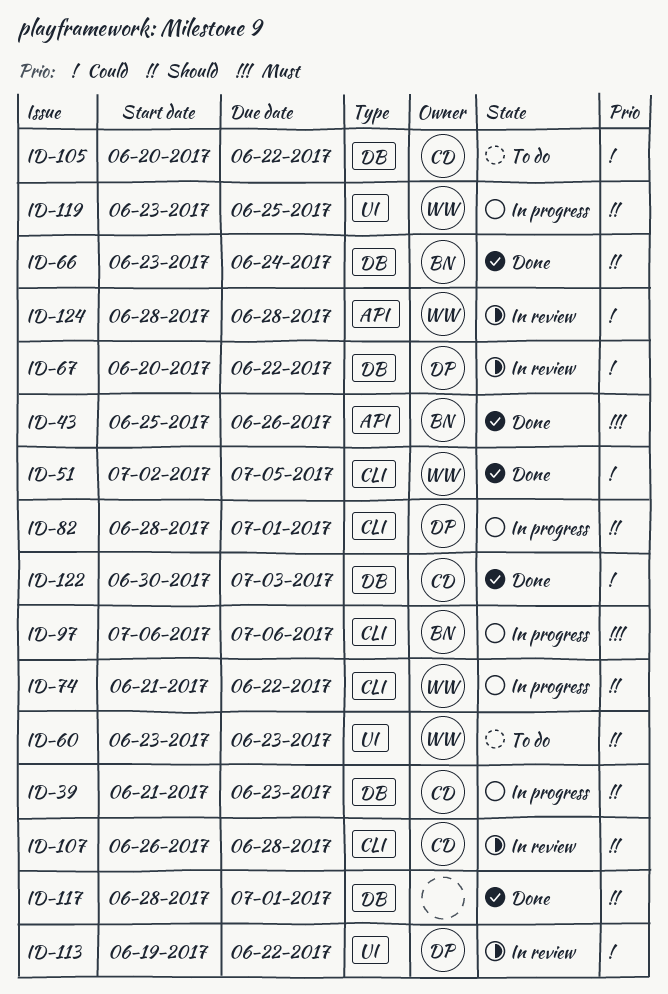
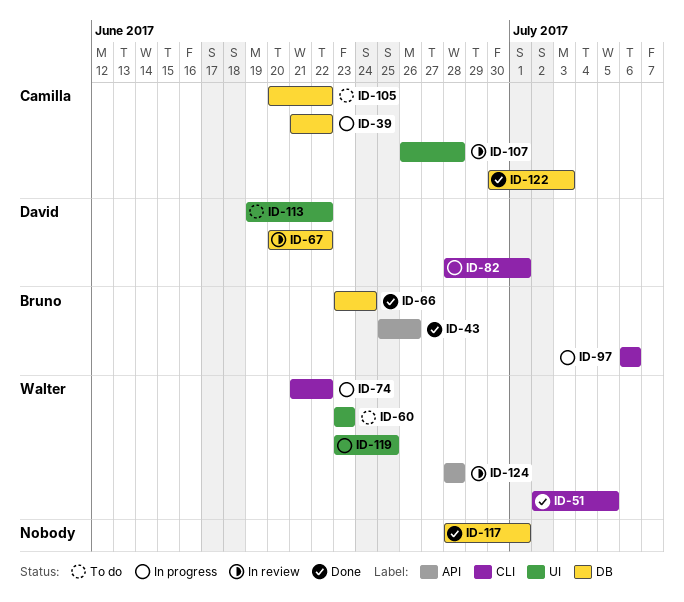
ID-39, due: Jun 23 -> Jun 22
ID-107, label: CLI -> UI
ID-113, status: In review -> To do

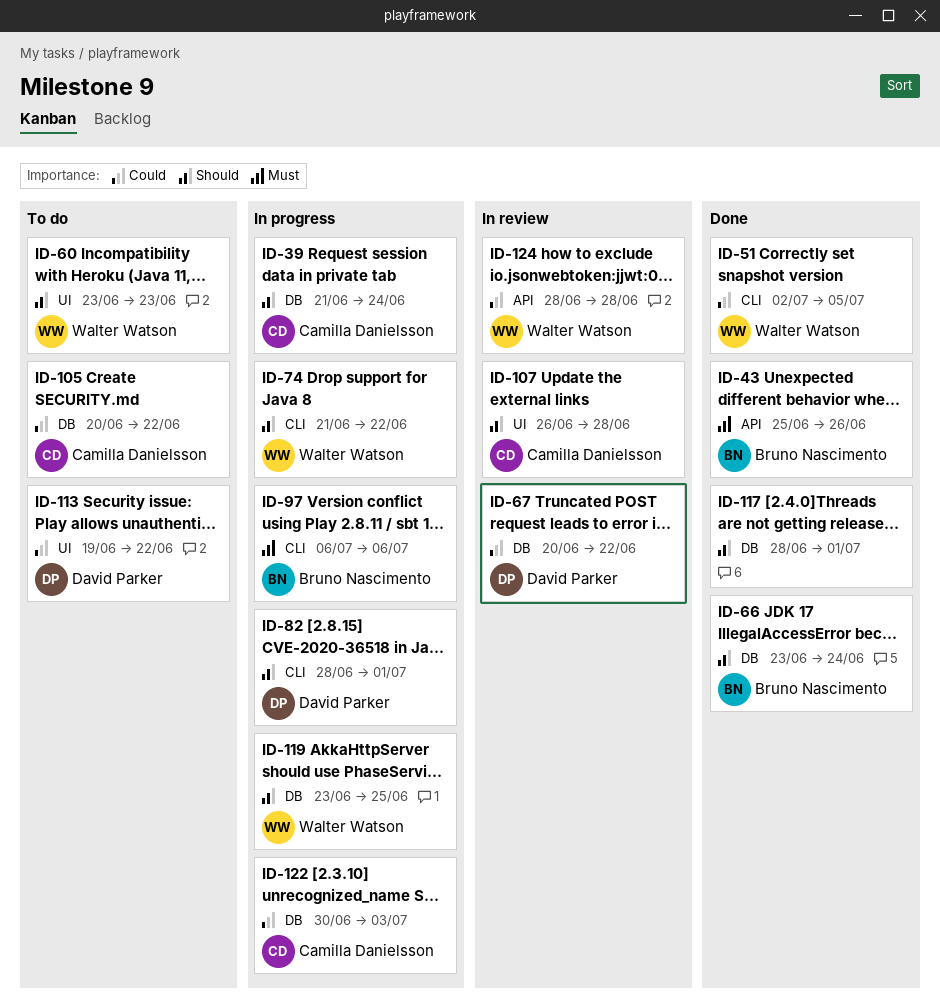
ID-39, due: Jun 22 -> Jun 24
ID-119, label: UI -> DB
ID-122, status: Done -> In progress

